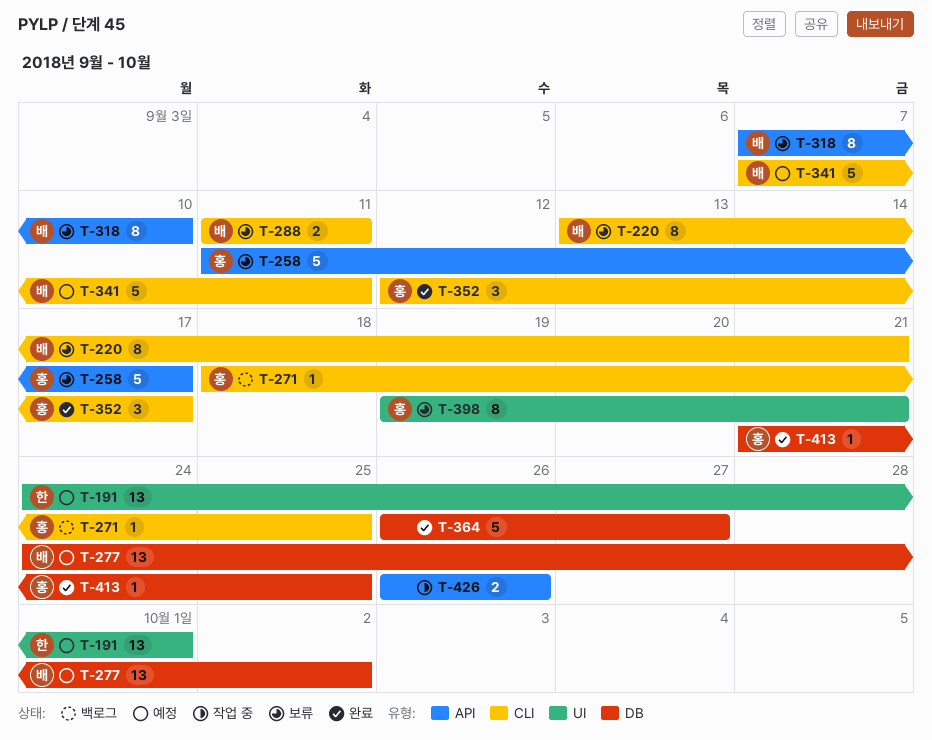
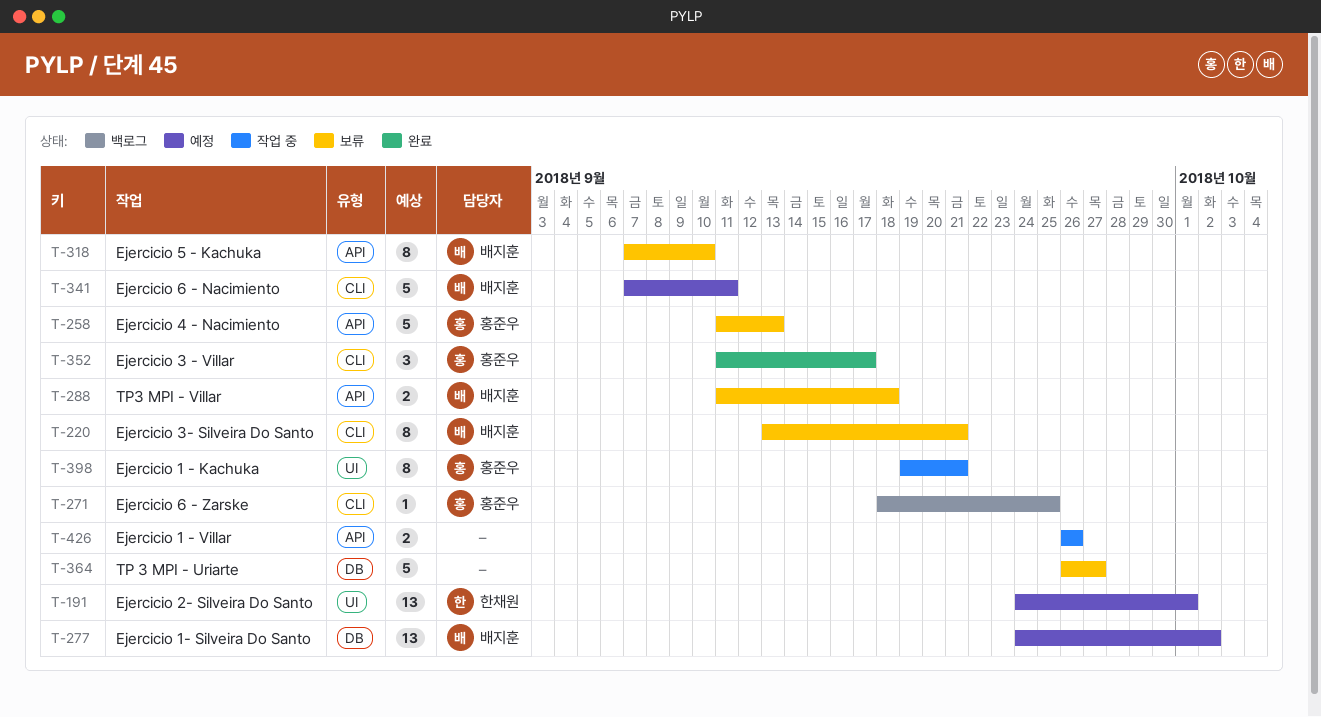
T-258, due: Sep 17 -> Sep 13
T-288, label: CLI -> API
T-288, due: Sep 11 -> Sep 18
T-352, start: Sep 12 -> Sep 11
T-364, status: 완료 -> 보류
T-398, status: 보류 -> 작업 중
T-413: present -> none

